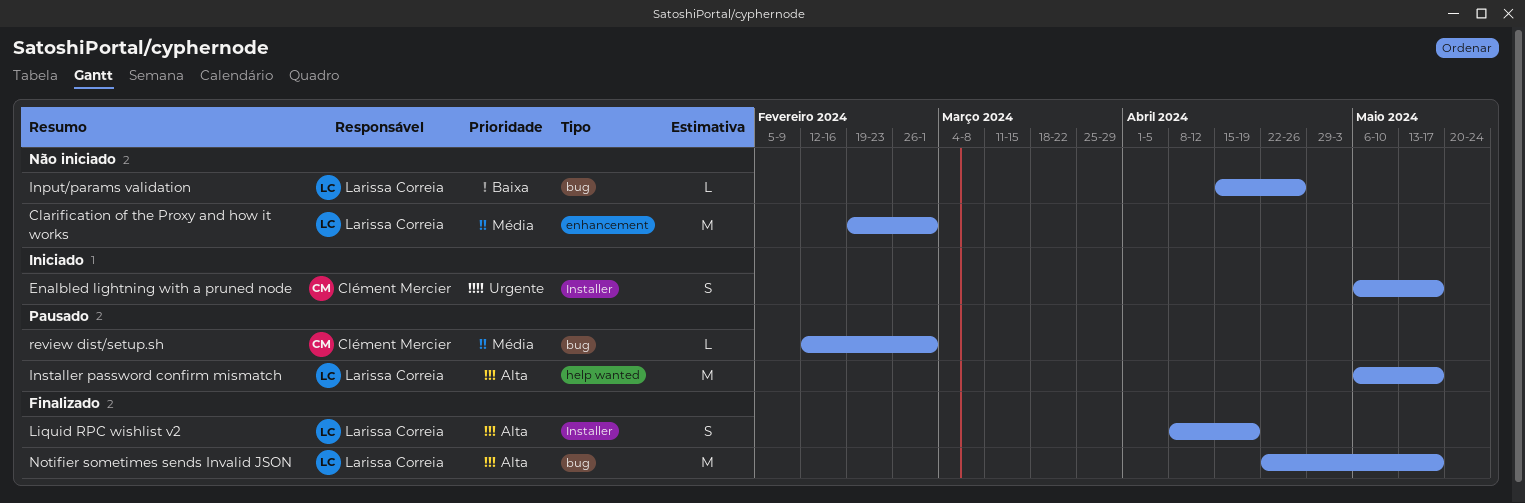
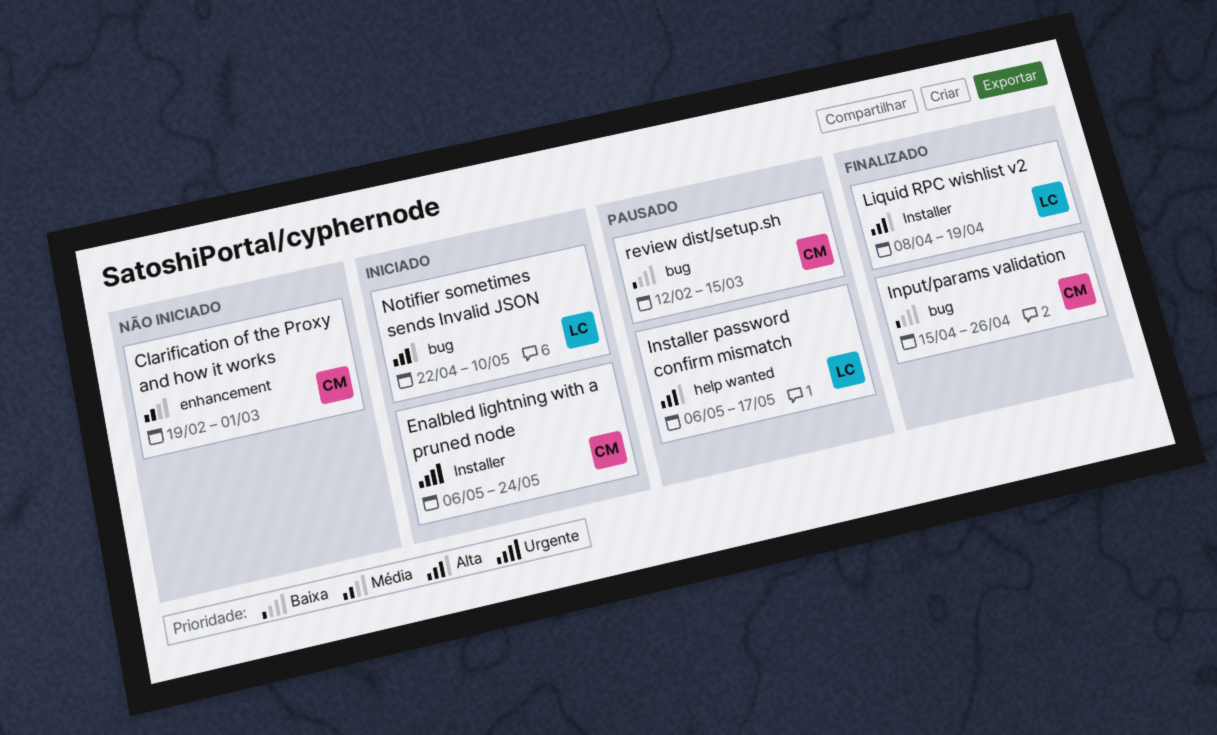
Clarification of the Proxy and how it works, owner: Larissa Correia -> Clément Mercier
Enalbled lightning with a pruned node, due: May 17 -> May 24
Input/params validation, status: Não iniciado -> Finalizado
Input/params validation, owner: Larissa Correia -> Clément Mercier
Notifier sometimes sends Invalid JSON, status: Finalizado -> Iniciado
Notifier sometimes sends Invalid JSON, due: May 17 -> May 10
review dist/setup.sh, priority: Média -> Baixa
review dist/setup.sh, due: Mar 1 -> Mar 15

